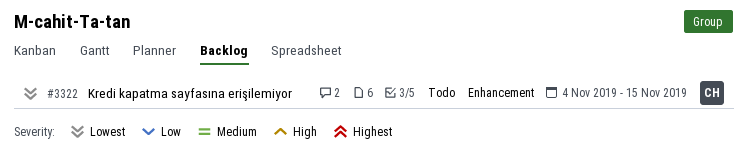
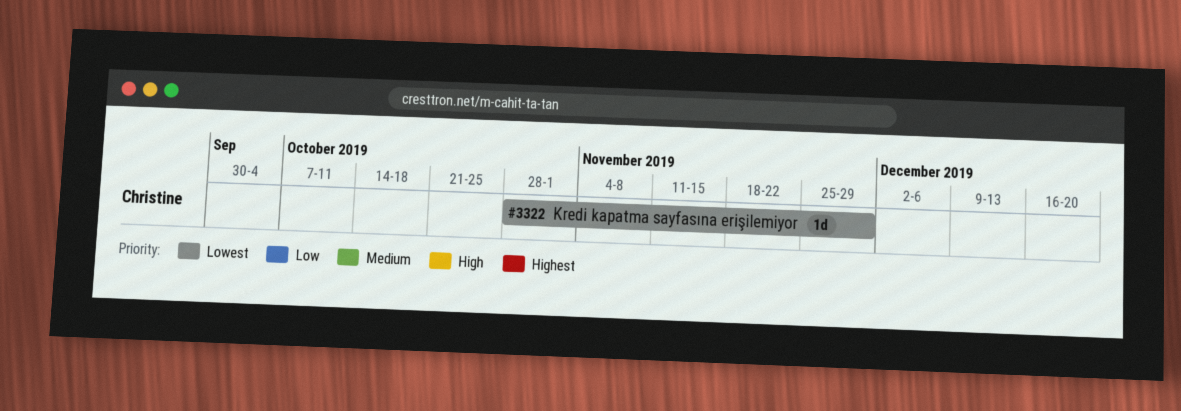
#3322, start: Nov 4 -> Oct 28
#3322, due: Nov 15 -> Nov 29

